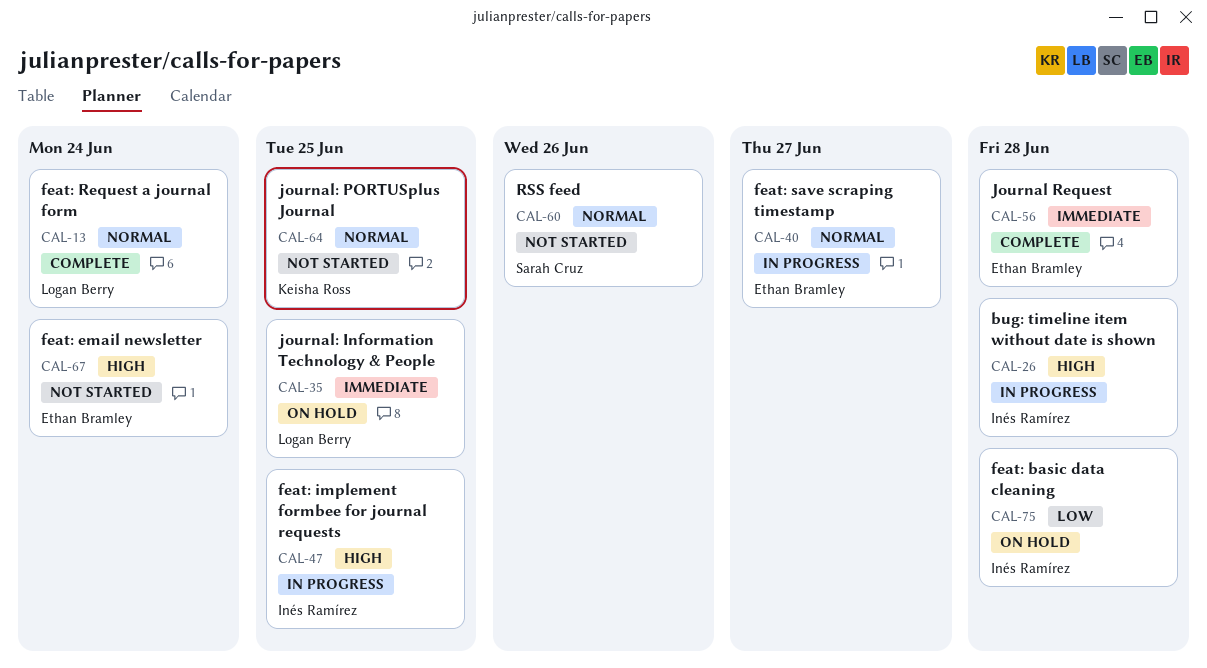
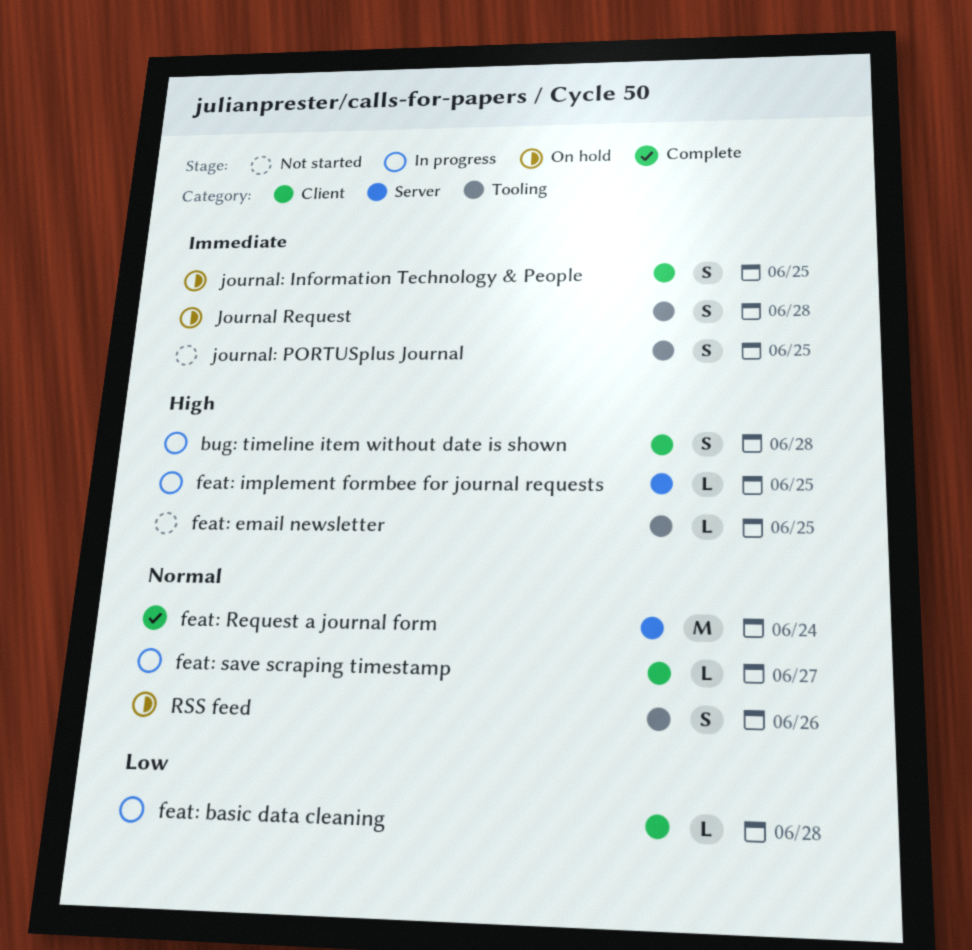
feat: basic data cleaning, status: On hold -> In progress
feat: email newsletter, due: Jun 24 -> Jun 25
Journal Request, status: Complete -> On hold
journal: PORTUSplus Journal, priority: Normal -> Immediate
RSS feed, status: Not started -> On hold

